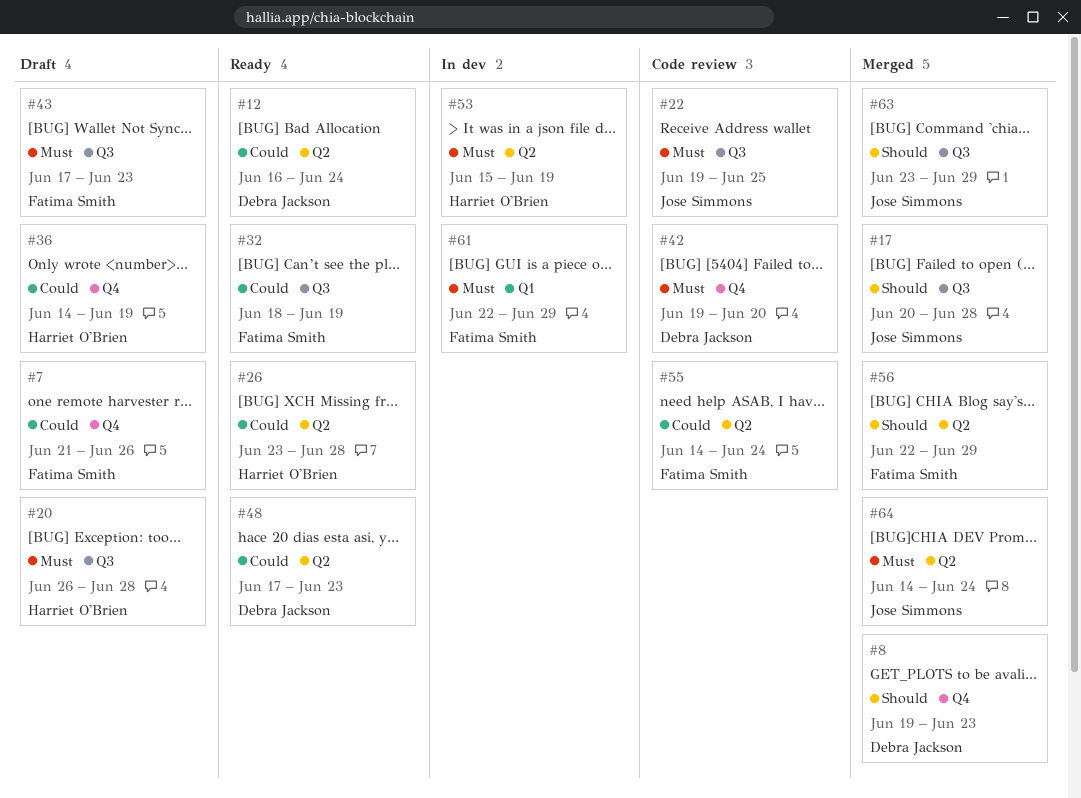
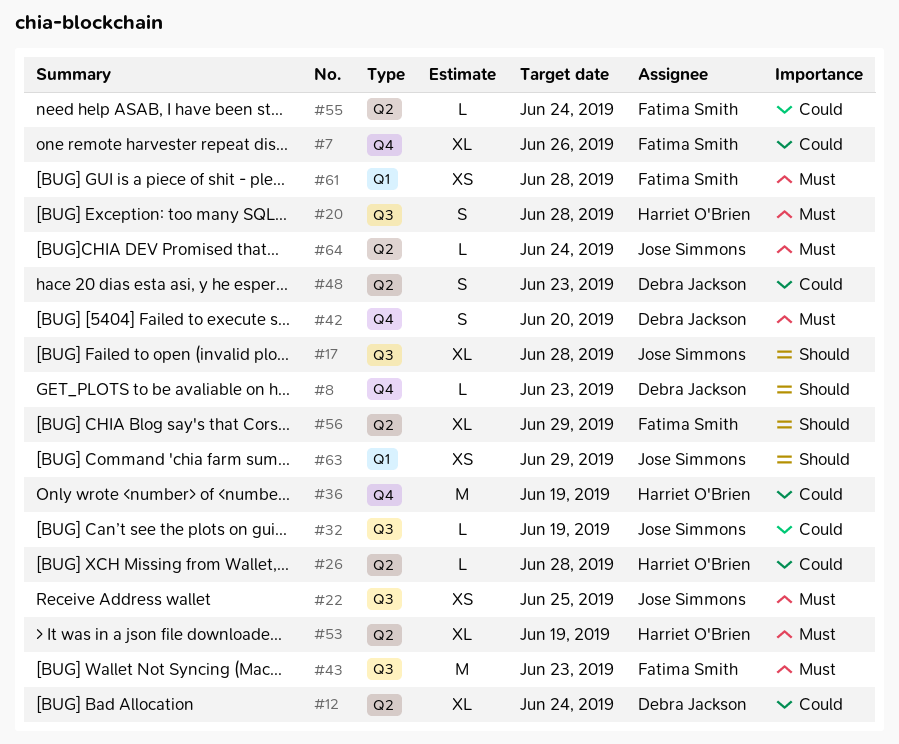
#32, owner: Fatima Smith -> Jose Simmons
#61, due: Jun 29 -> Jun 28
#63, label: Q3 -> Q1

